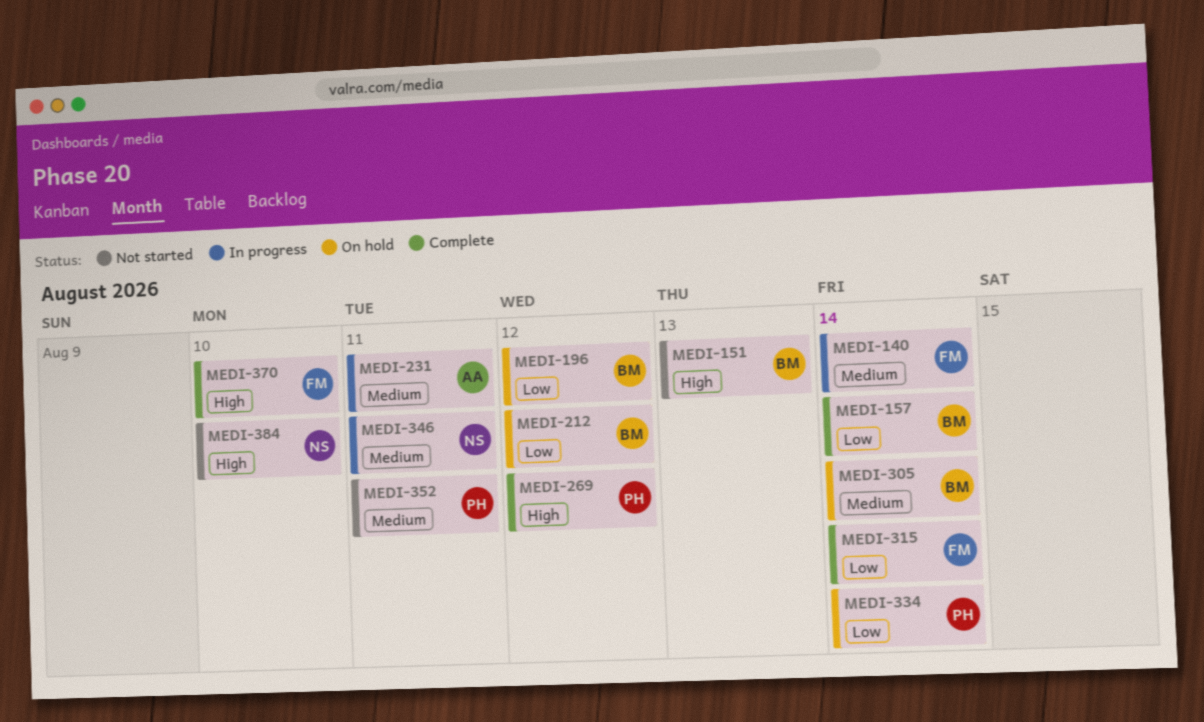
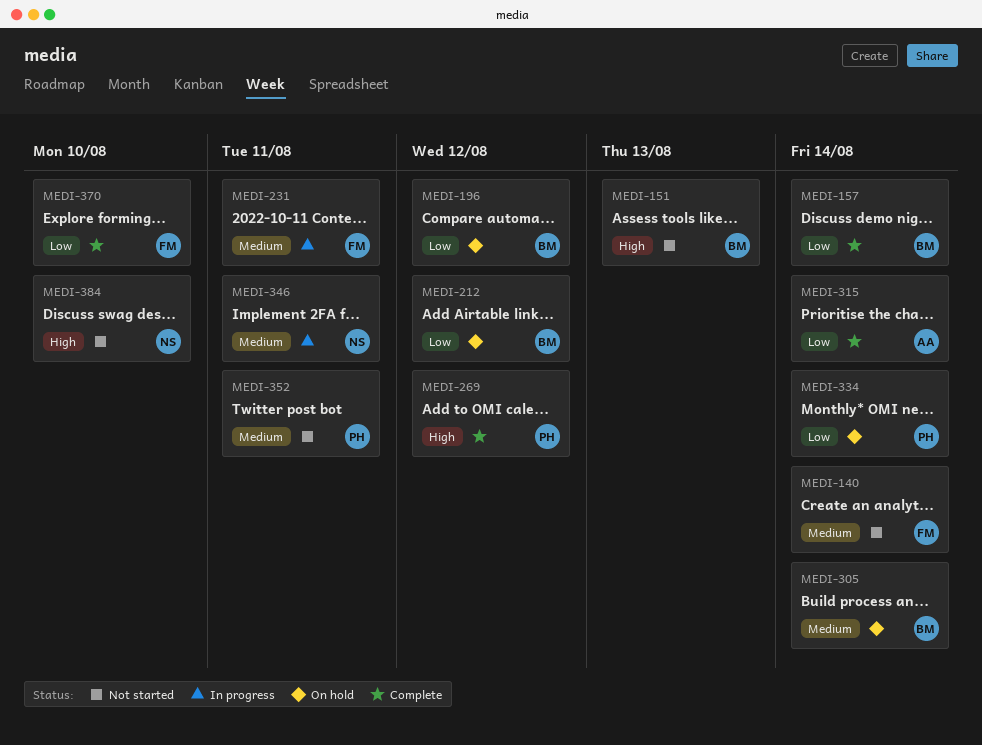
MEDI-140, status: In progress -> Not started
MEDI-231, owner: AA -> FM
MEDI-315, owner: FM -> AA
MEDI-370, priority: High -> Low

